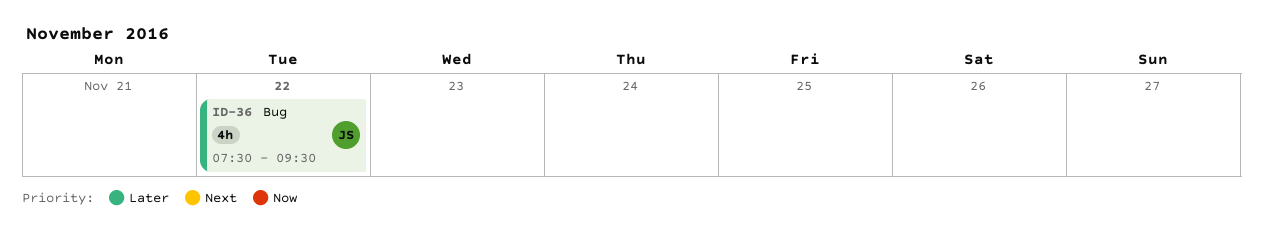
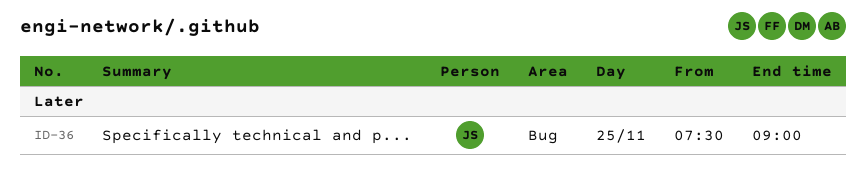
ID-36, day: Nov 22 -> Nov 25
ID-36, ends: 09:30 -> 09:00

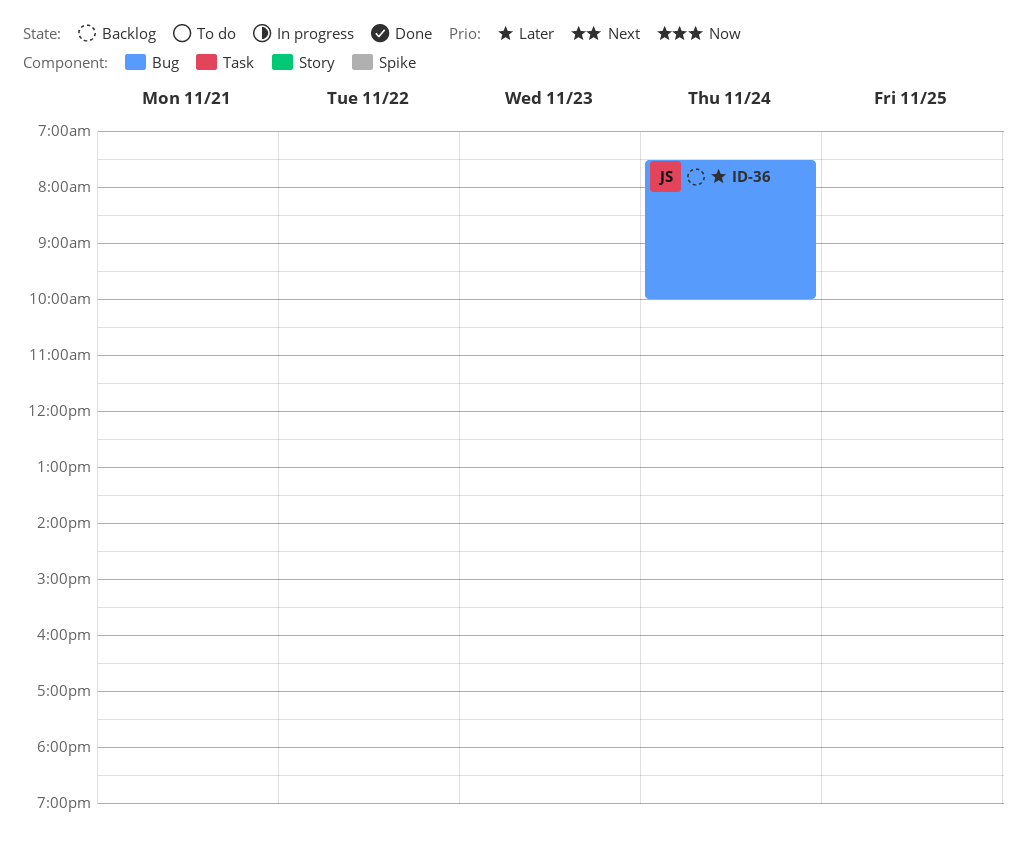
ID-36, day: Nov 25 -> Nov 24
ID-36, ends: 09:00 -> 10:00

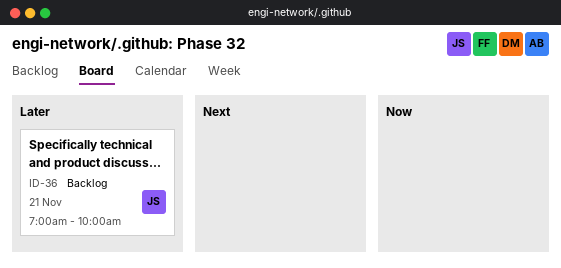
ID-36, day: Nov 24 -> Nov 21
ID-36, begins: 07:30 -> 07:00

